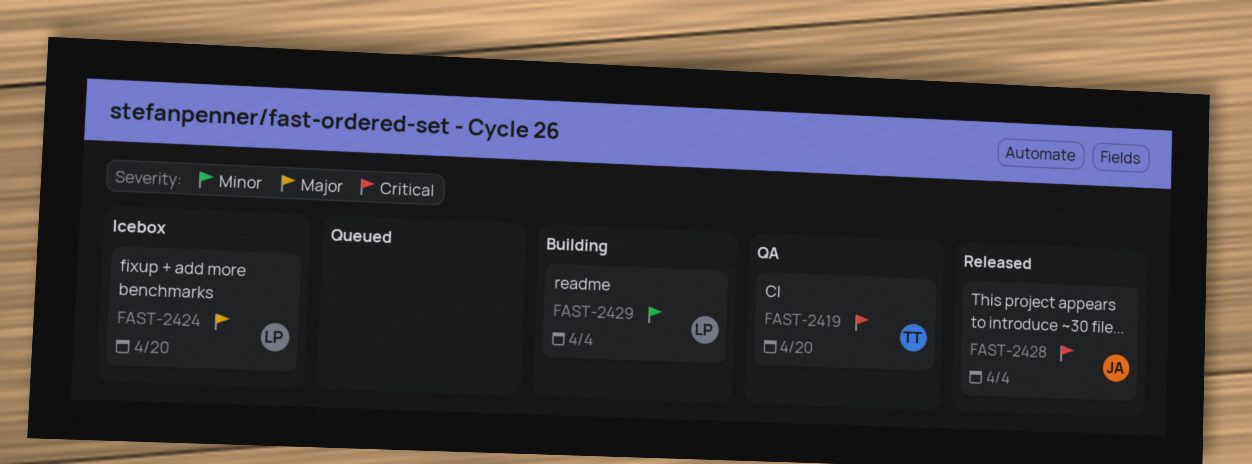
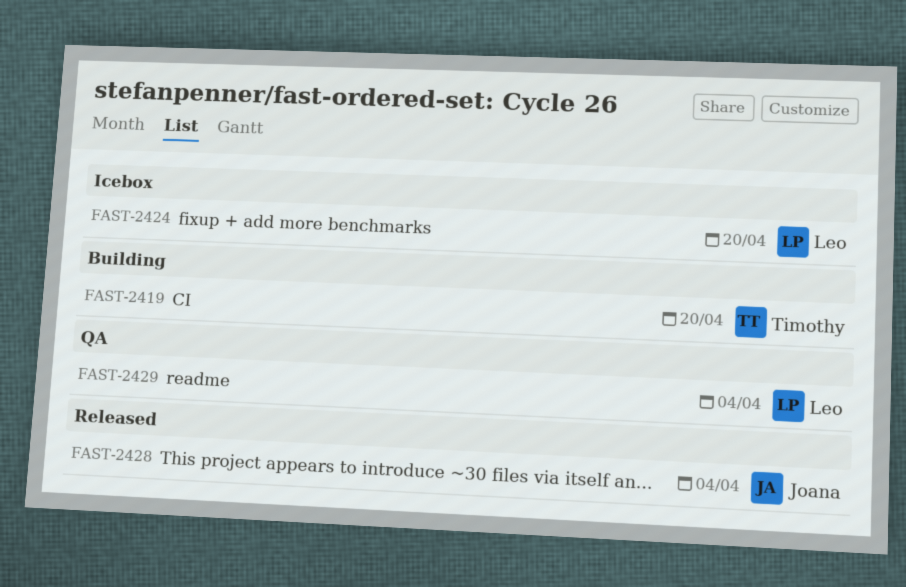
FAST-2419, status: QA -> Building
FAST-2429, status: Building -> QA

